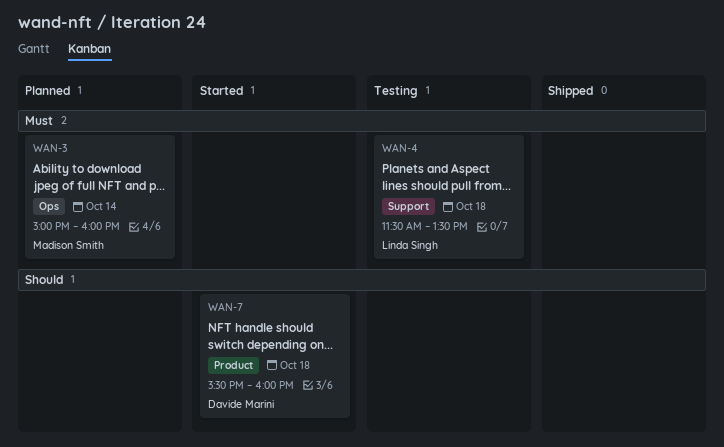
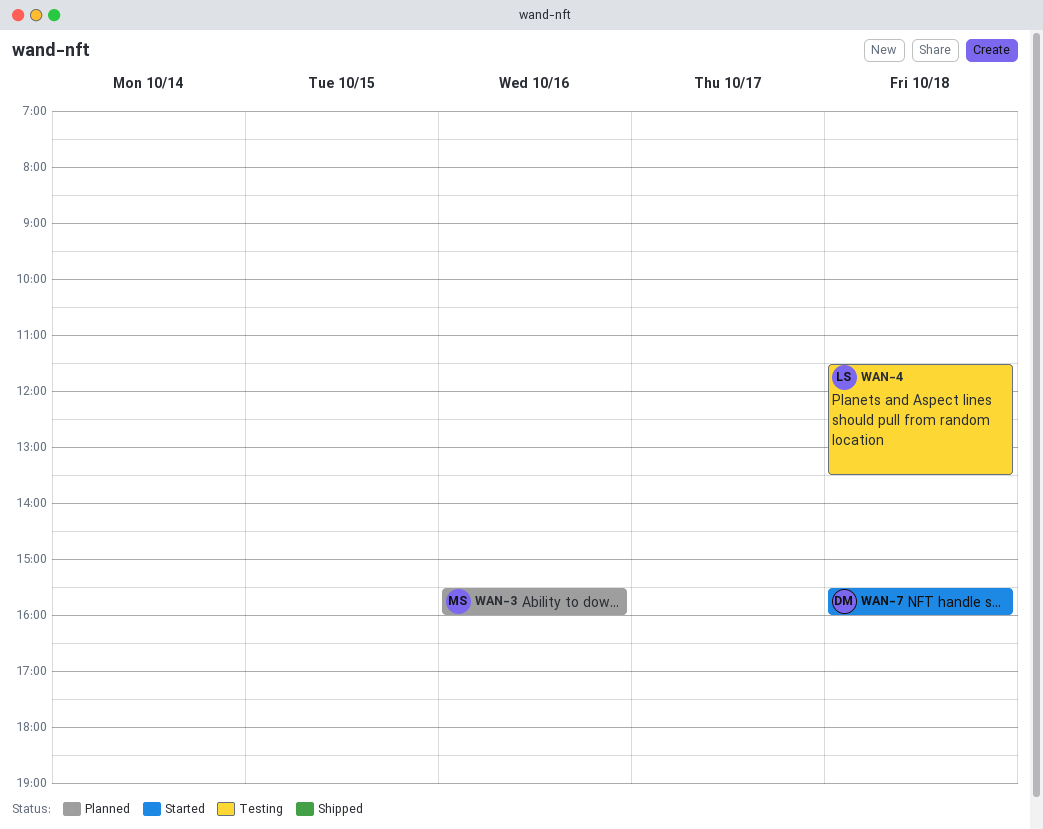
WAN-3, day: Oct 14 -> Oct 16
WAN-3, begins: 15:00 -> 15:30

